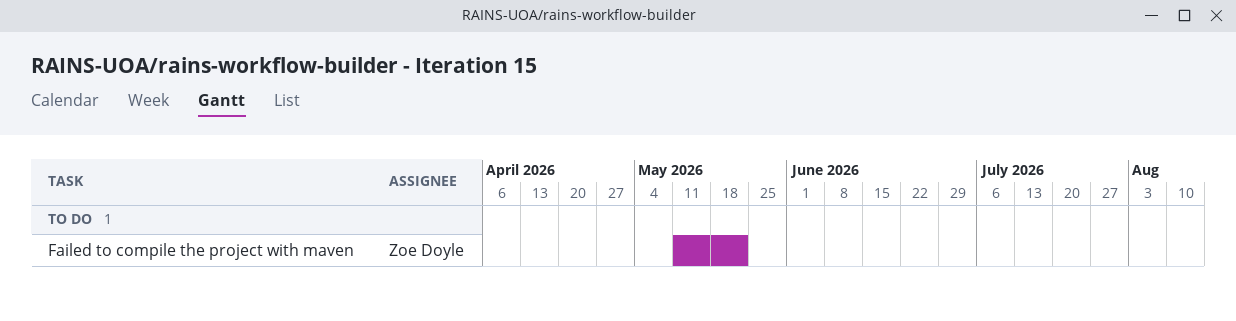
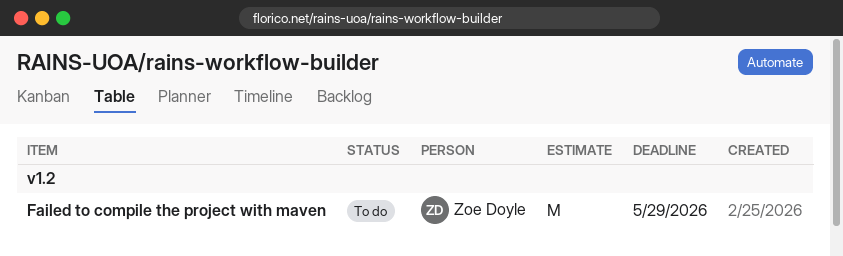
Failed to compile the project with maven, due: May 22 -> May 29

